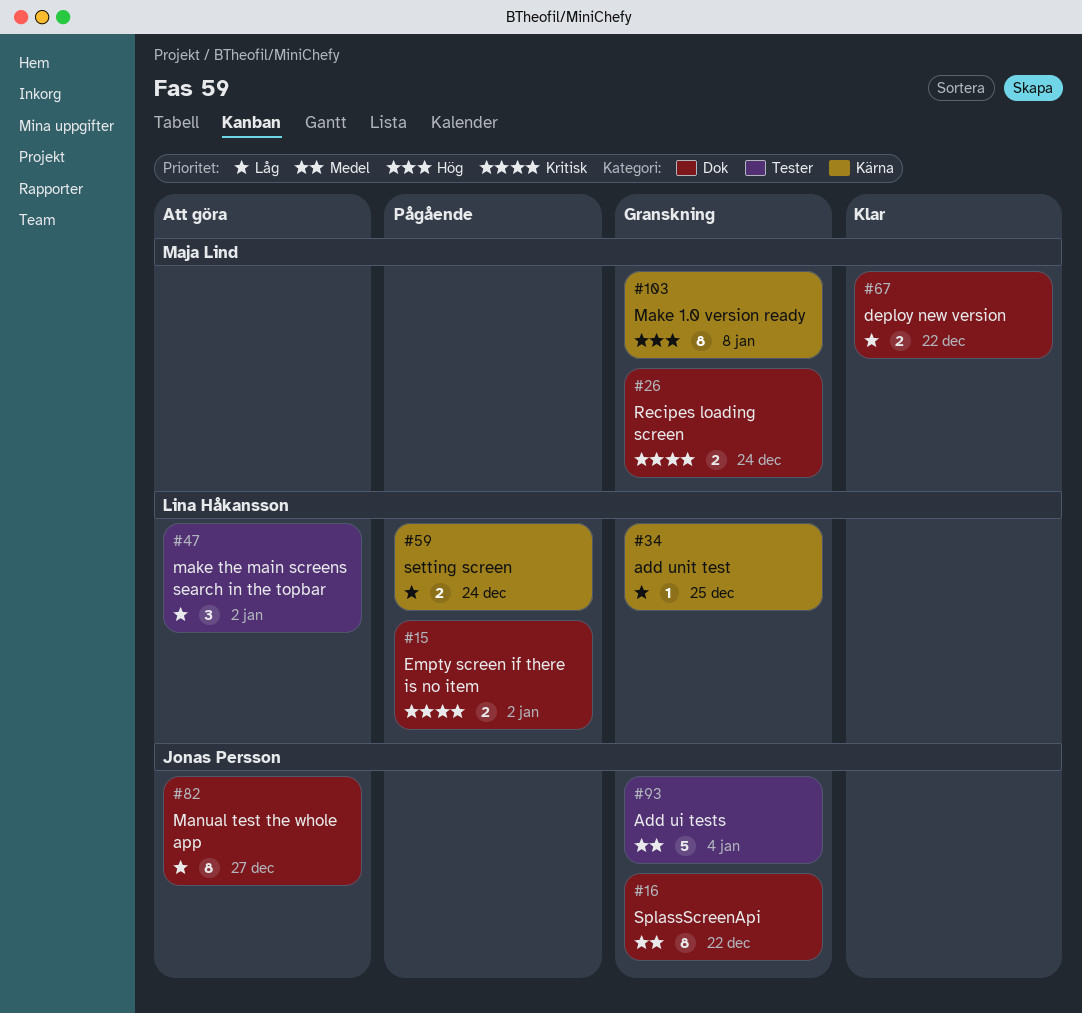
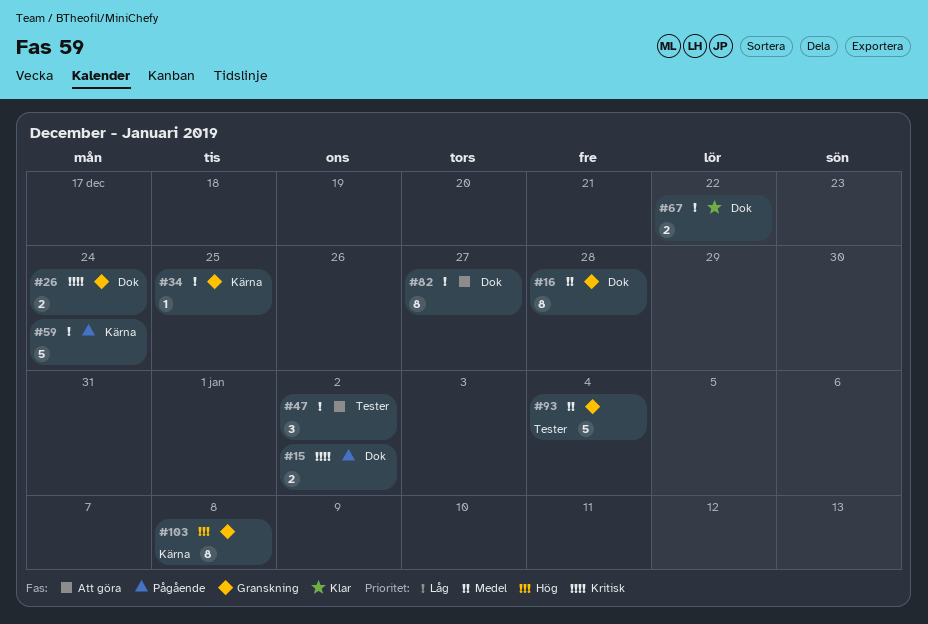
#16, due: Dec 22 -> Dec 28
#59, estimate: 2 -> 5

